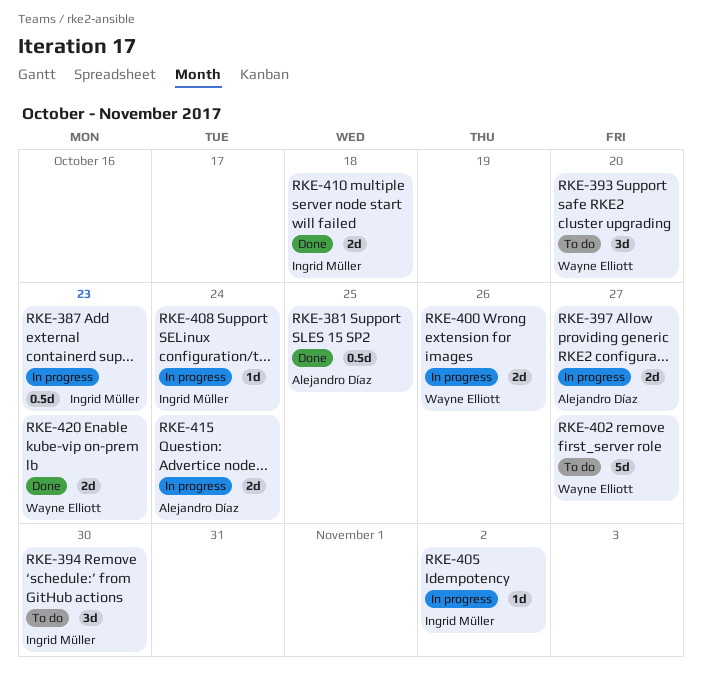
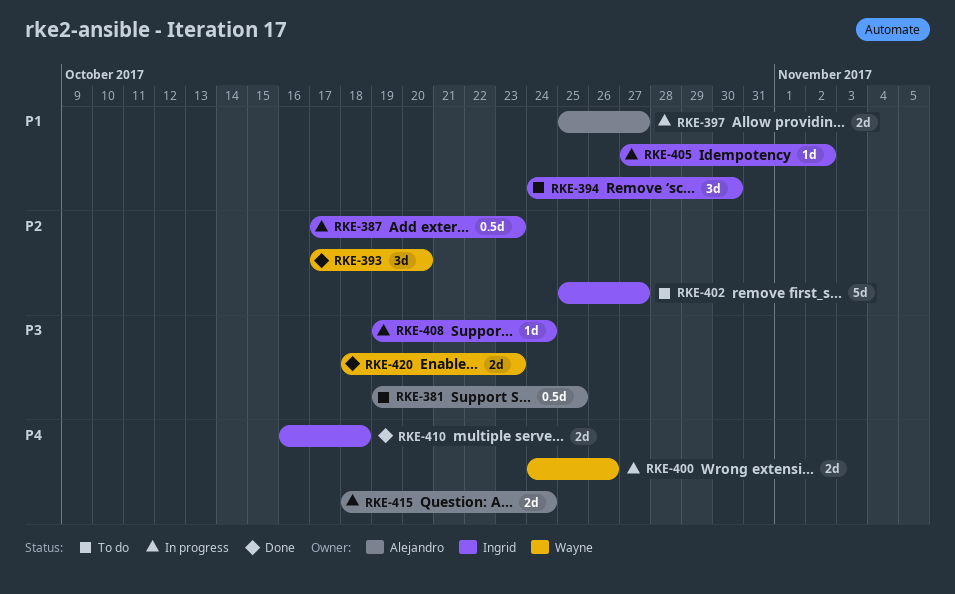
RKE-381, status: Done -> To do
RKE-393, status: To do -> Done
RKE-402, owner: Wayne Elliott -> Ingrid Müller

